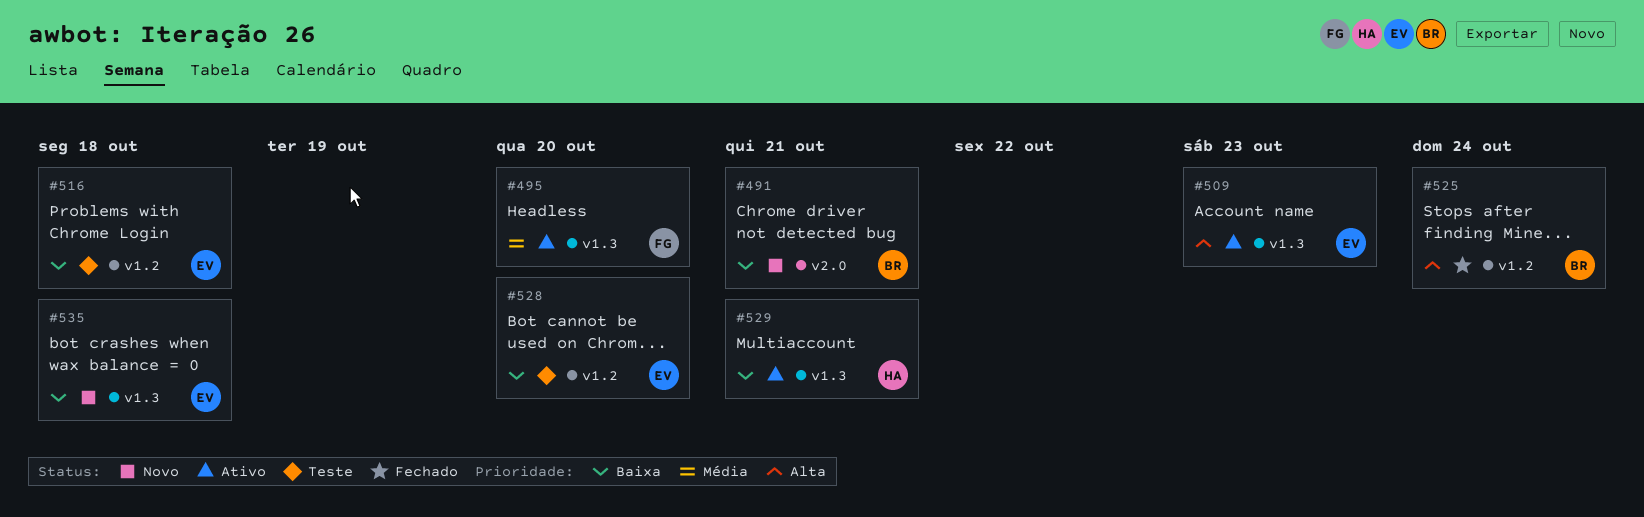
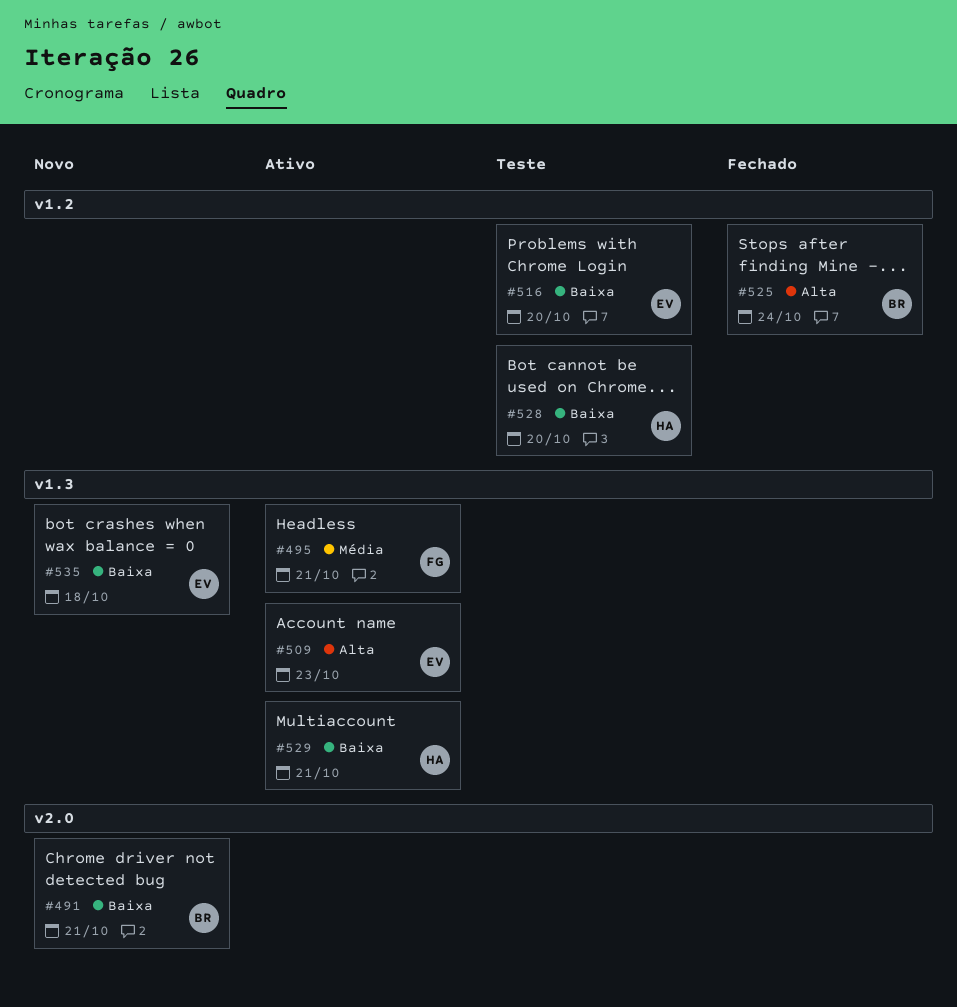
#495, due: Oct 20 -> Oct 21
#516, due: Oct 18 -> Oct 20
#528, owner: EV -> HA

